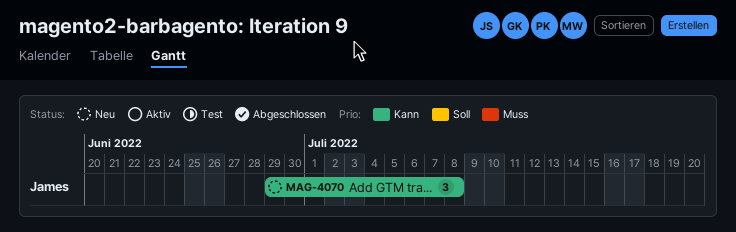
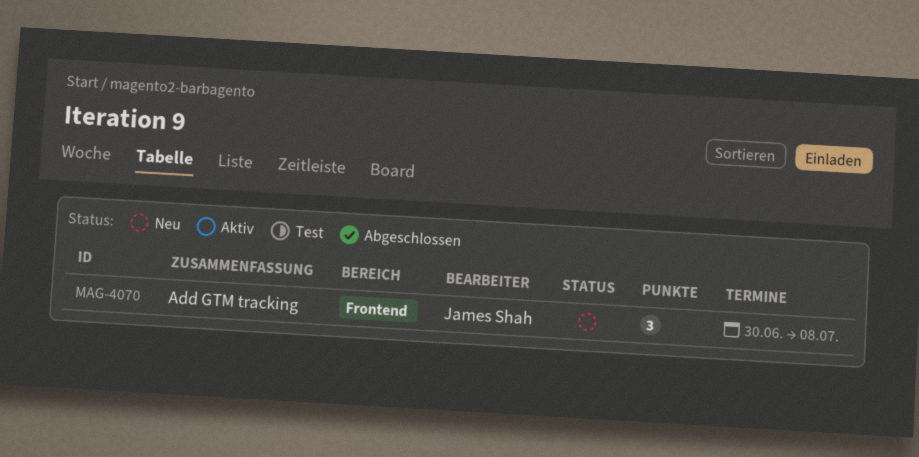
MAG-4070, start: Jun 29 -> Jun 30

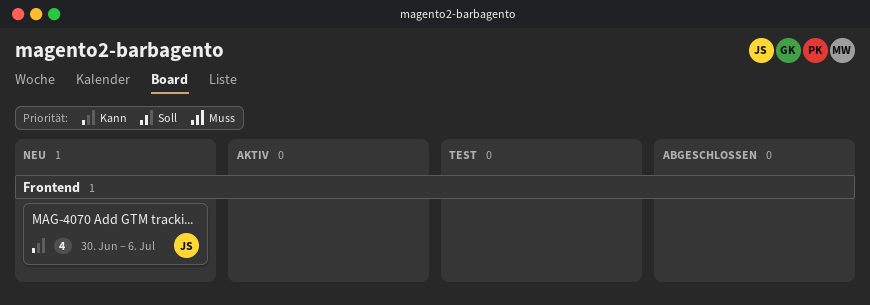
MAG-4070, estimate: 3 -> 4
MAG-4070, due: Jul 8 -> Jul 6

